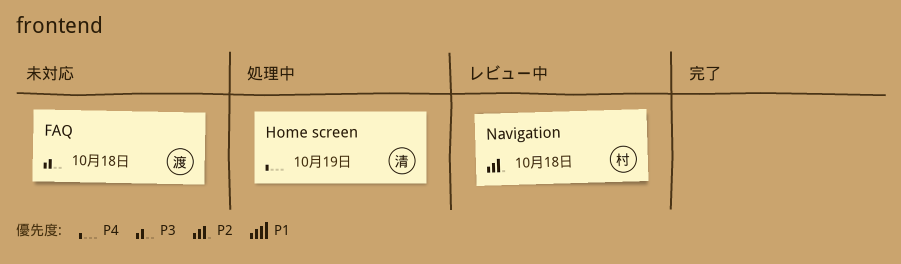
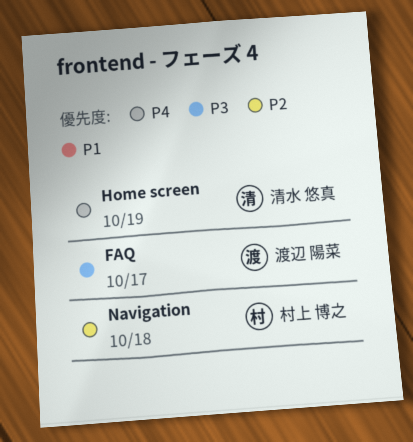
FAQ, due: Oct 18 -> Oct 17

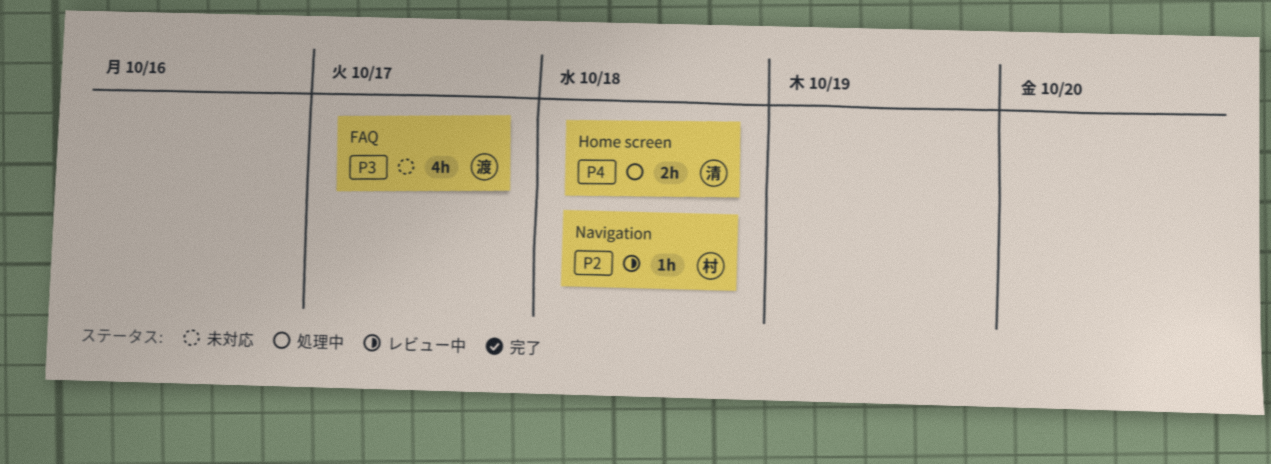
Home screen, due: Oct 19 -> Oct 18

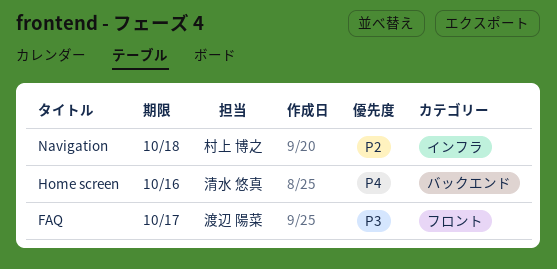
Home screen, due: Oct 18 -> Oct 16

